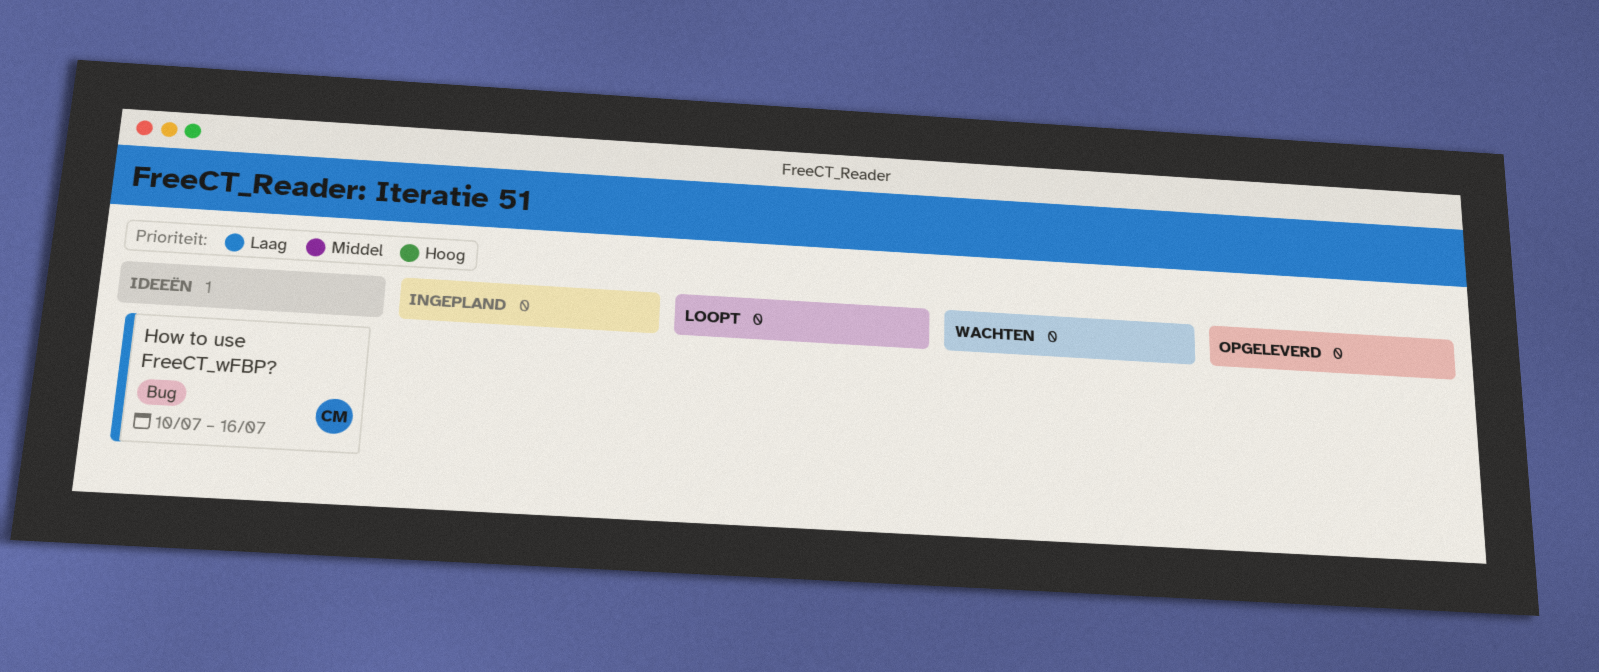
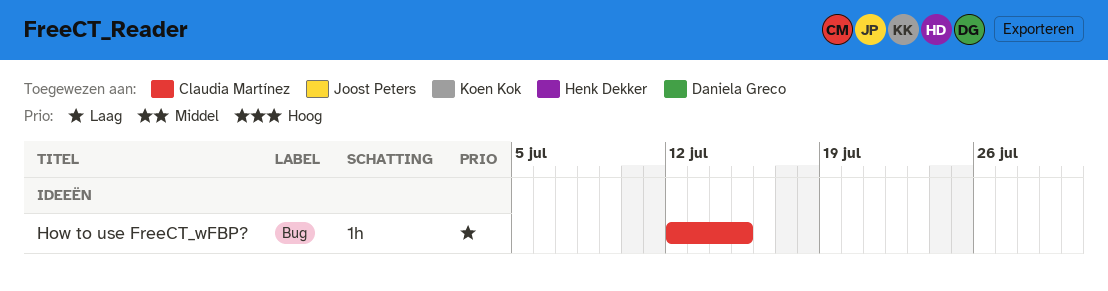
How to use FreeCT_wFBP?, start: Jul 10 -> Jul 12
How to use FreeCT_wFBP?, due: Jul 16 -> Jul 15

